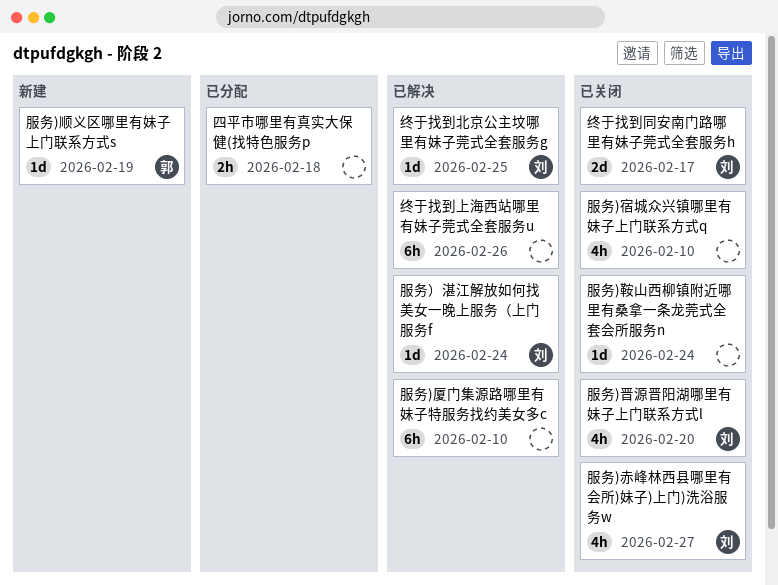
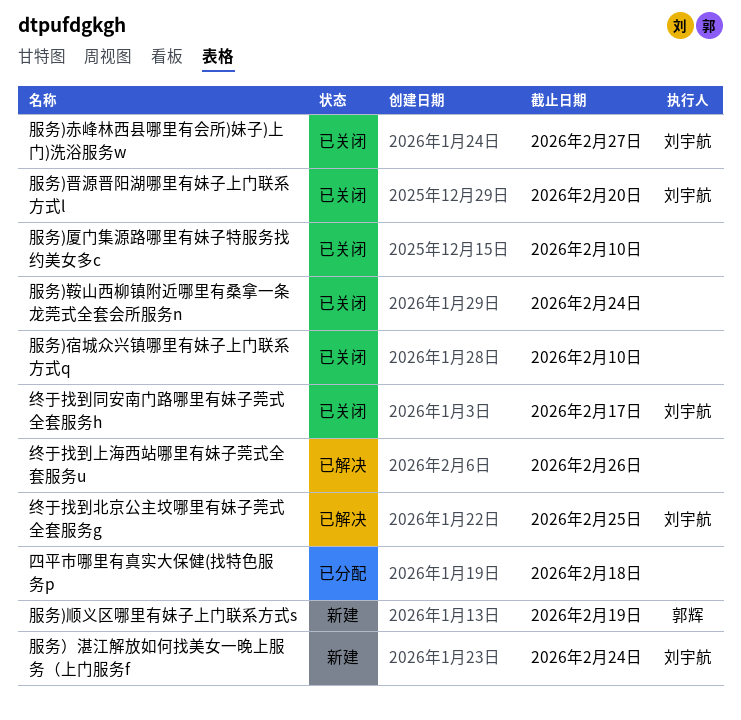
服务)厦门集源路哪里有妹子特服务找约美女多c, status: 已解决 -> 已关闭
服务）湛江解放如何找美女一晚上服务（上门服务f, status: 已解决 -> 新建

